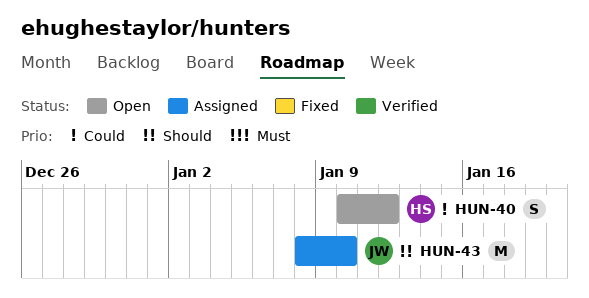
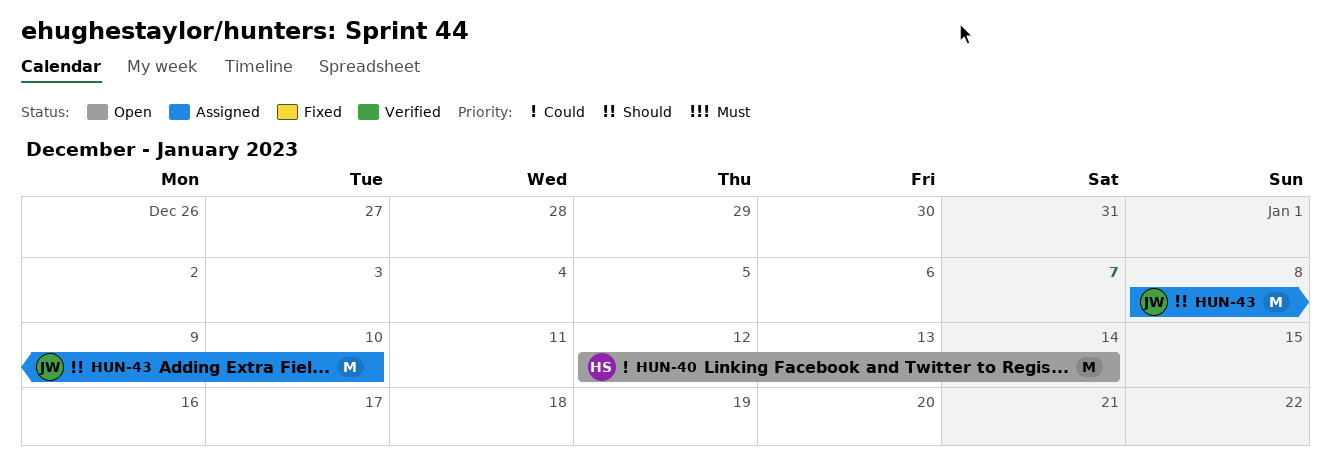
HUN-40, estimate: S -> M
HUN-40, start: Jan 10 -> Jan 12
HUN-40, due: Jan 12 -> Jan 14

